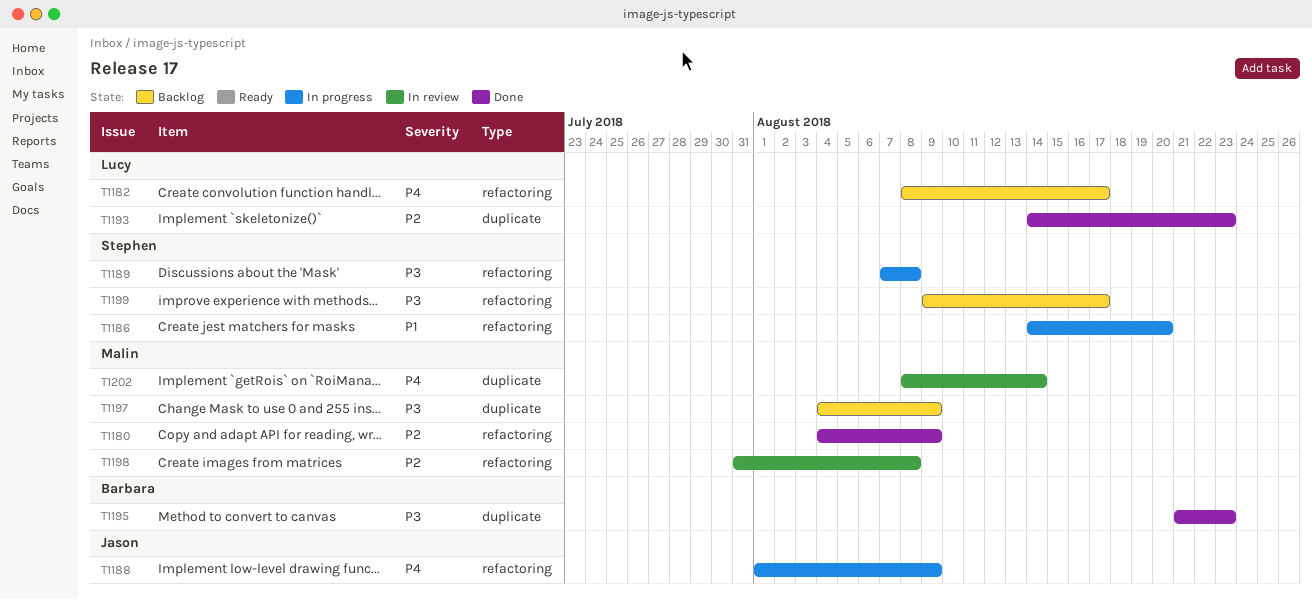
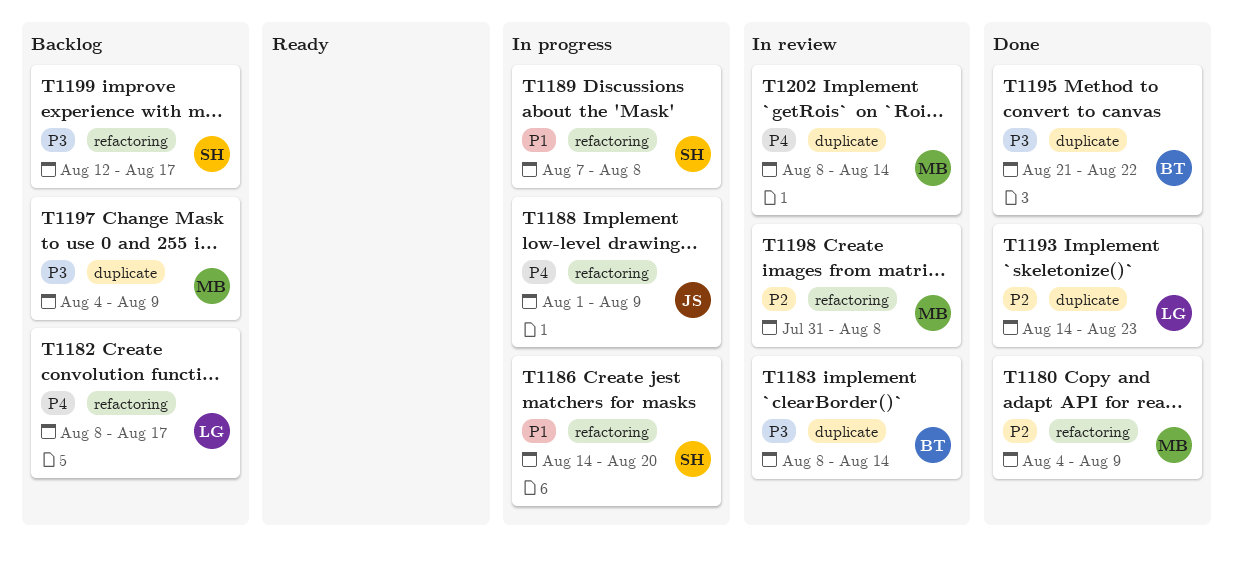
T1183: none -> present
T1189, priority: P3 -> P1
T1195, due: Aug 23 -> Aug 22
T1199, start: Aug 9 -> Aug 12

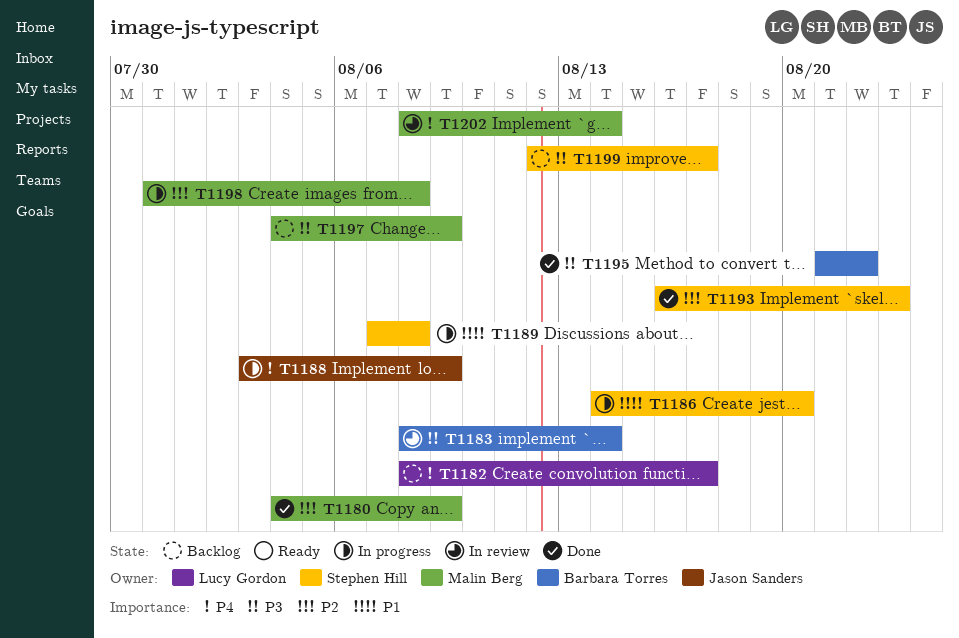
T1188, start: Aug 1 -> Aug 3
T1193, owner: Lucy Gordon -> Stephen Hill
T1193, start: Aug 14 -> Aug 16
T1198, status: In review -> In progress

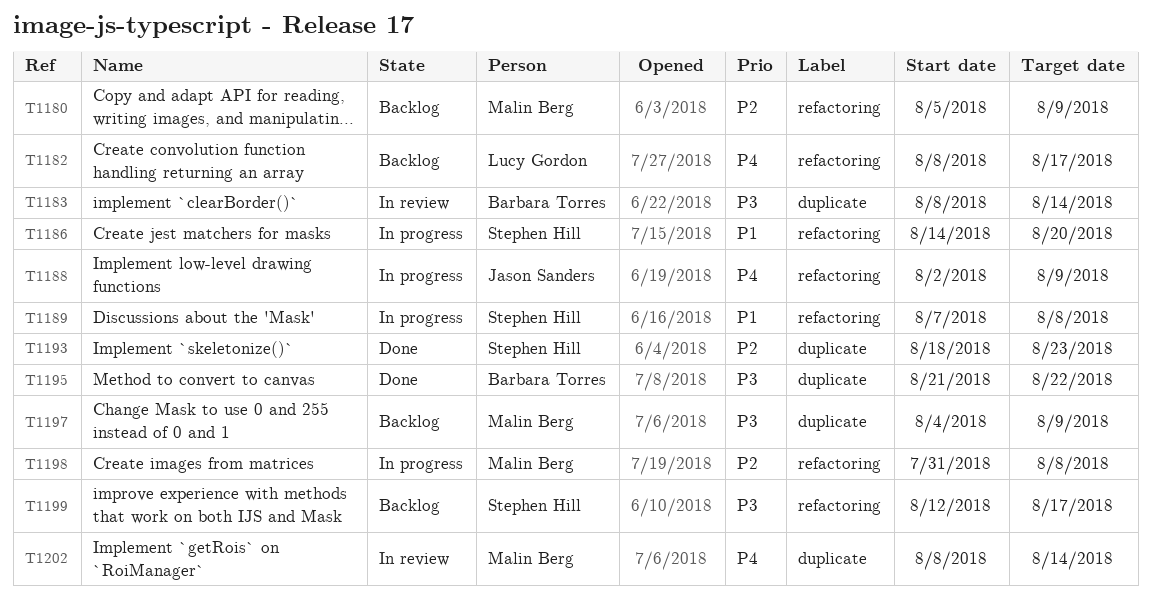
T1180, status: Done -> Backlog
T1180, start: Aug 4 -> Aug 5
T1188, start: Aug 3 -> Aug 2
T1193, start: Aug 16 -> Aug 18

